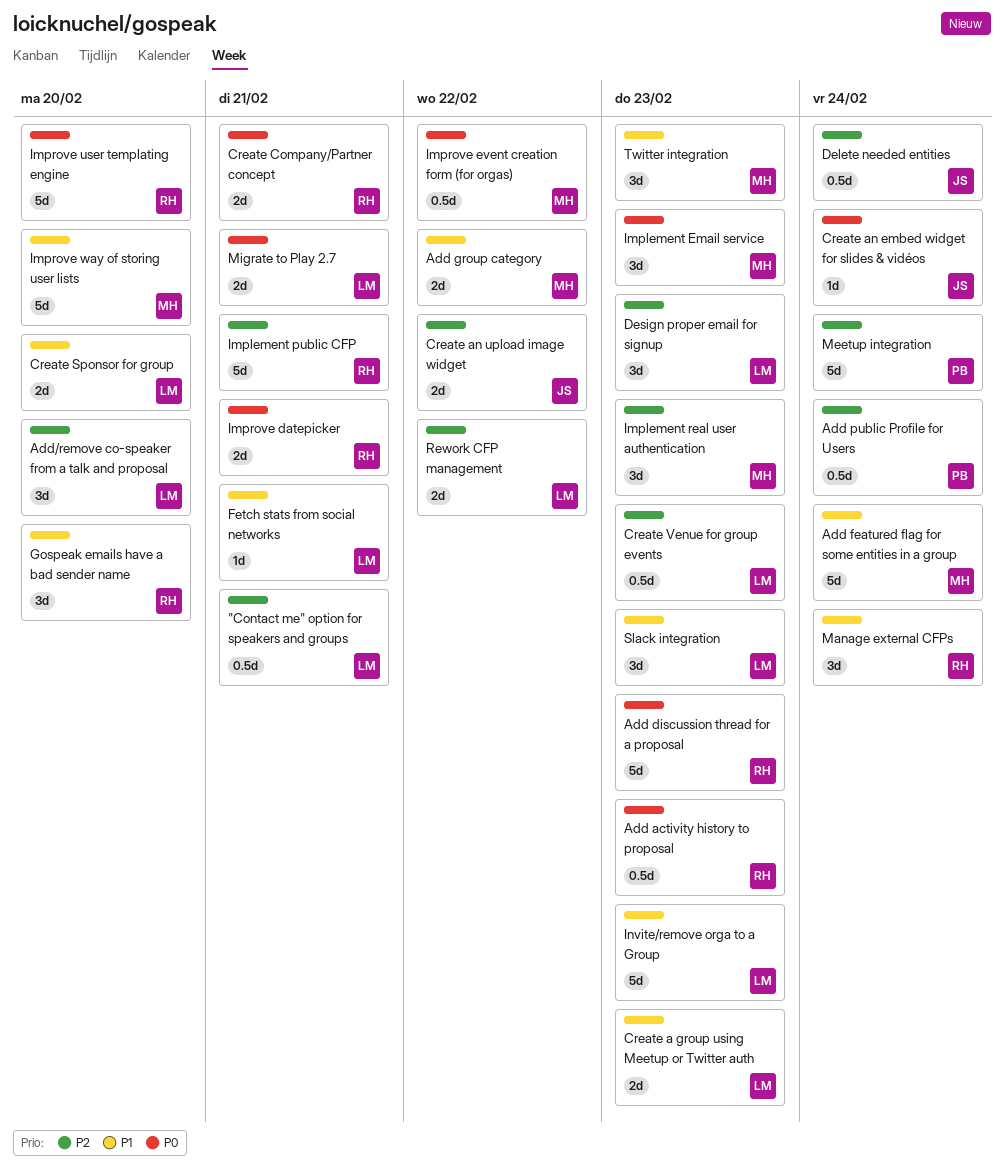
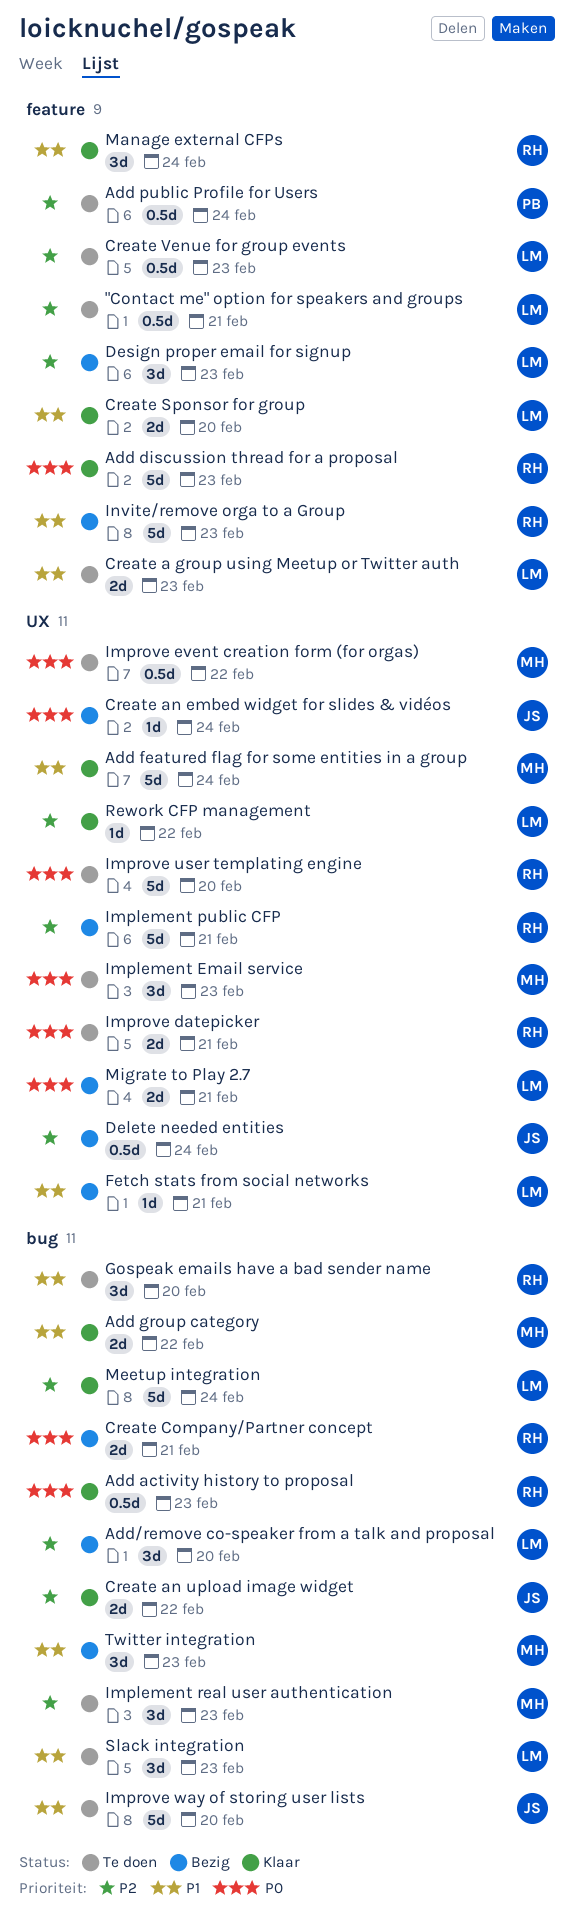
Improve way of storing user lists, owner: MH -> JS
Invite/remove orga to a Group, owner: LM -> RH
Meetup integration, owner: PB -> LM
Rework CFP management, estimate: 2d -> 1d

